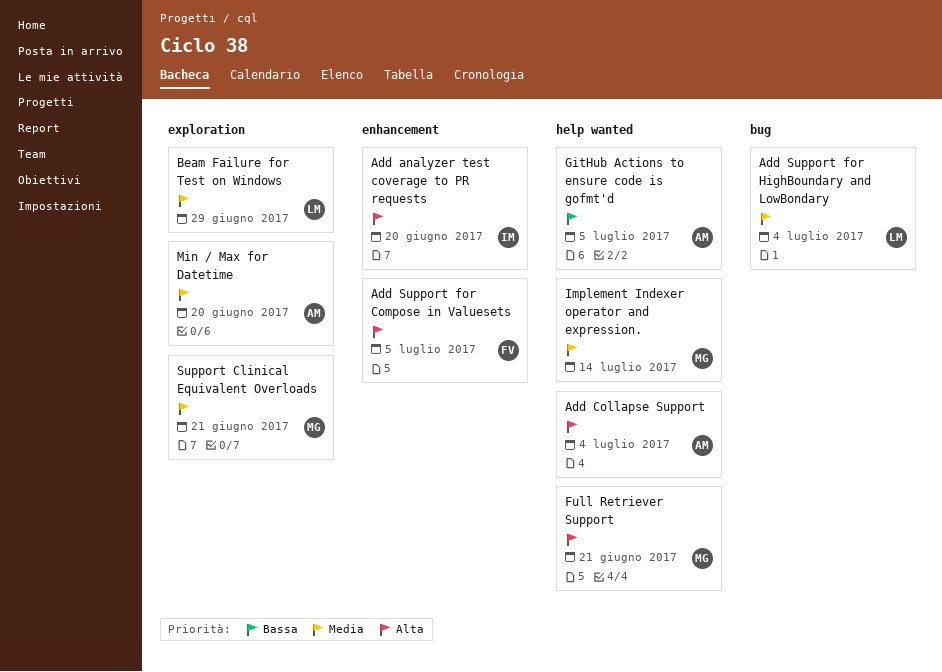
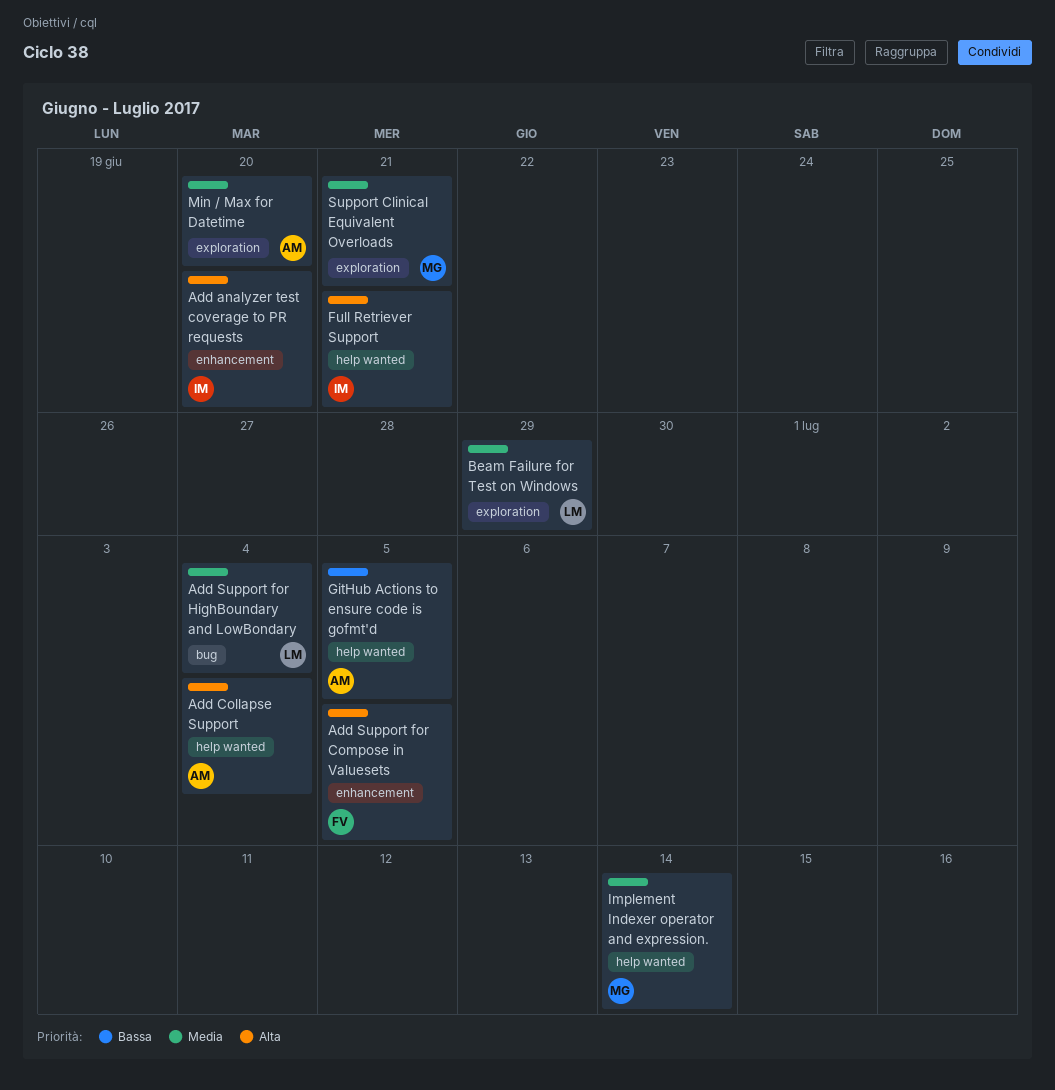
Full Retriever Support, owner: MG -> IM

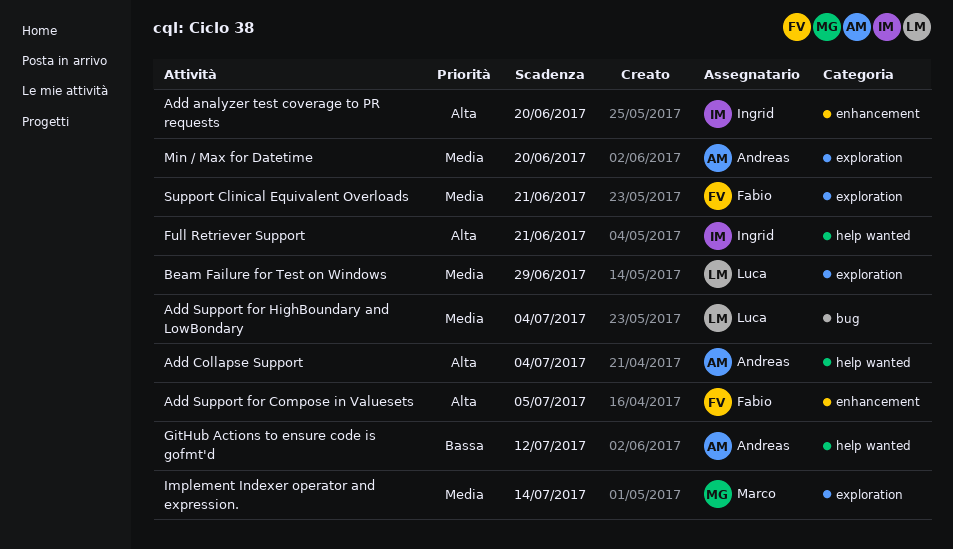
GitHub Actions to ensure code is gofmt'd, due: Jul 5 -> Jul 12
Implement Indexer operator and expression., label: help wanted -> exploration
Support Clinical Equivalent Overloads, owner: Marco -> Fabio

